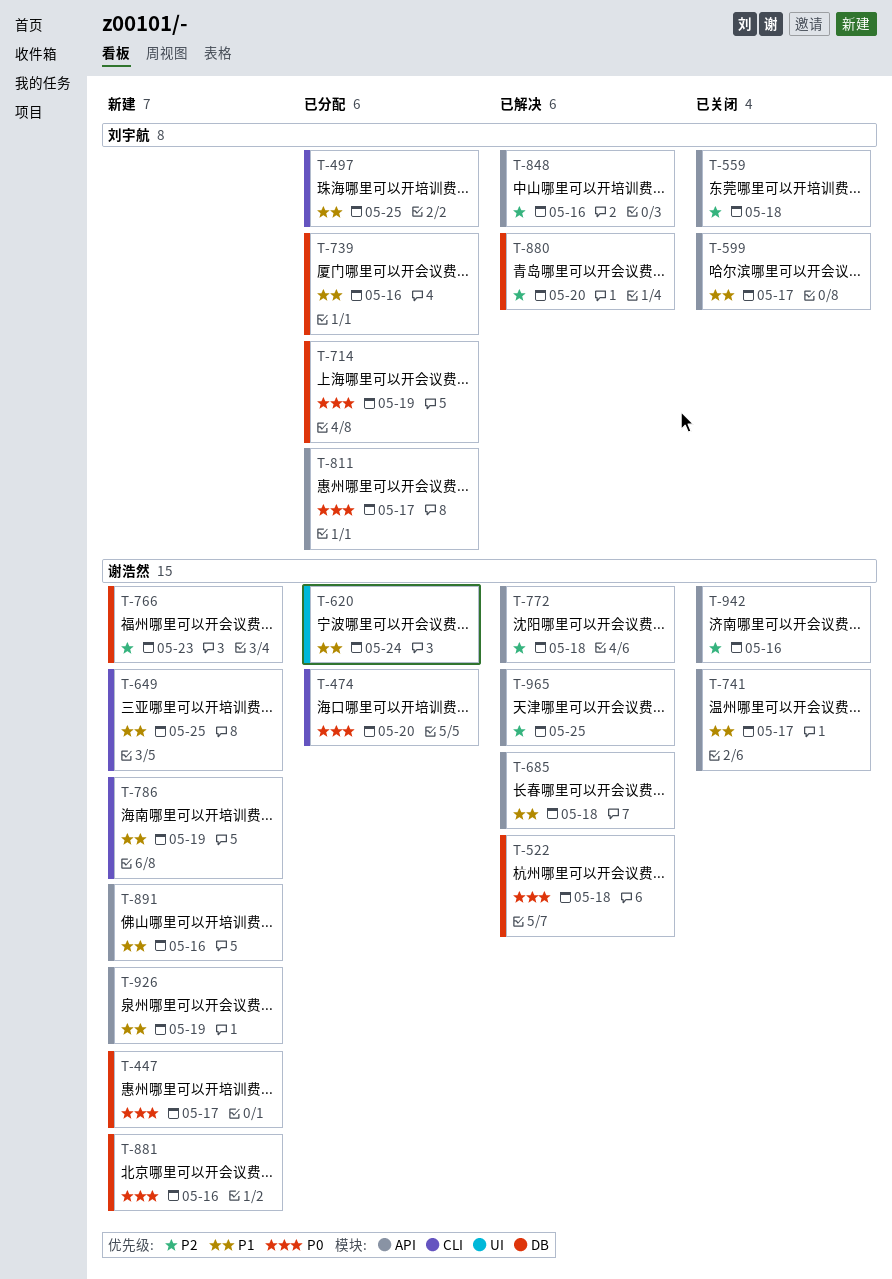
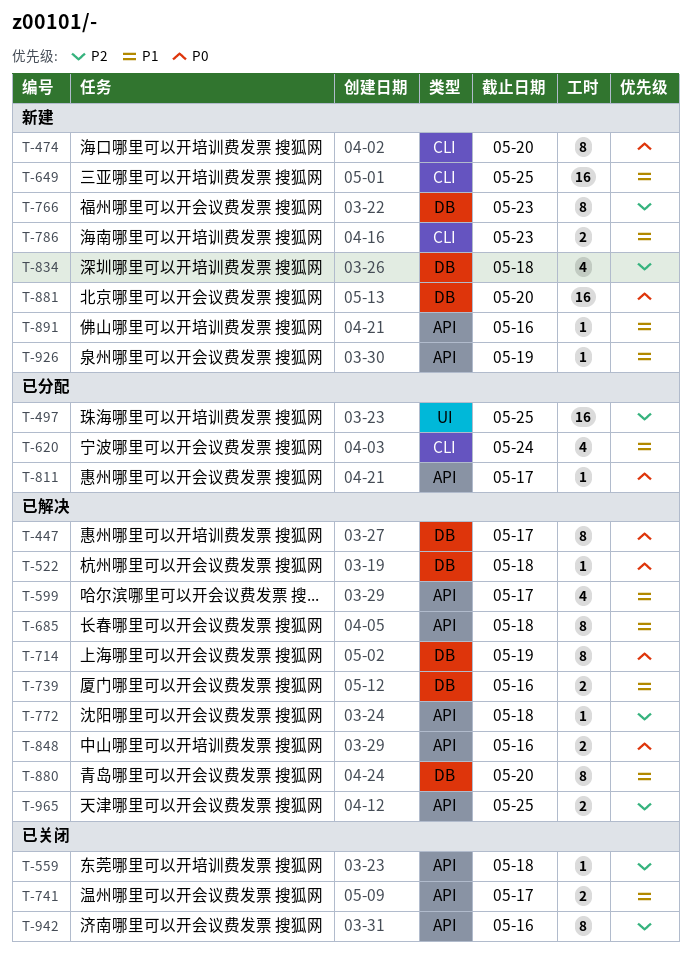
T-447, status: 新建 -> 已解决
T-474, status: 已分配 -> 新建
T-497, priority: P1 -> P2
T-497, label: CLI -> UI
T-599, status: 已关闭 -> 已解决
T-620, label: UI -> CLI
T-714, status: 已分配 -> 已解决
T-739, status: 已分配 -> 已解决
T-786, due: May 19 -> May 23
T-834: none -> present
T-848, priority: P2 -> P0
T-880, priority: P2 -> P1
T-881, due: May 16 -> May 20

